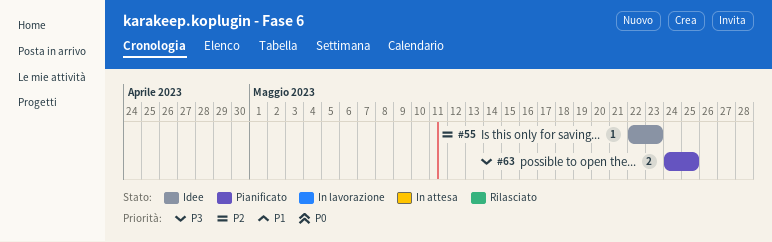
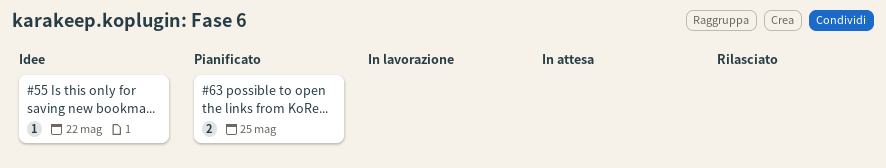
#55, due: May 23 -> May 22

